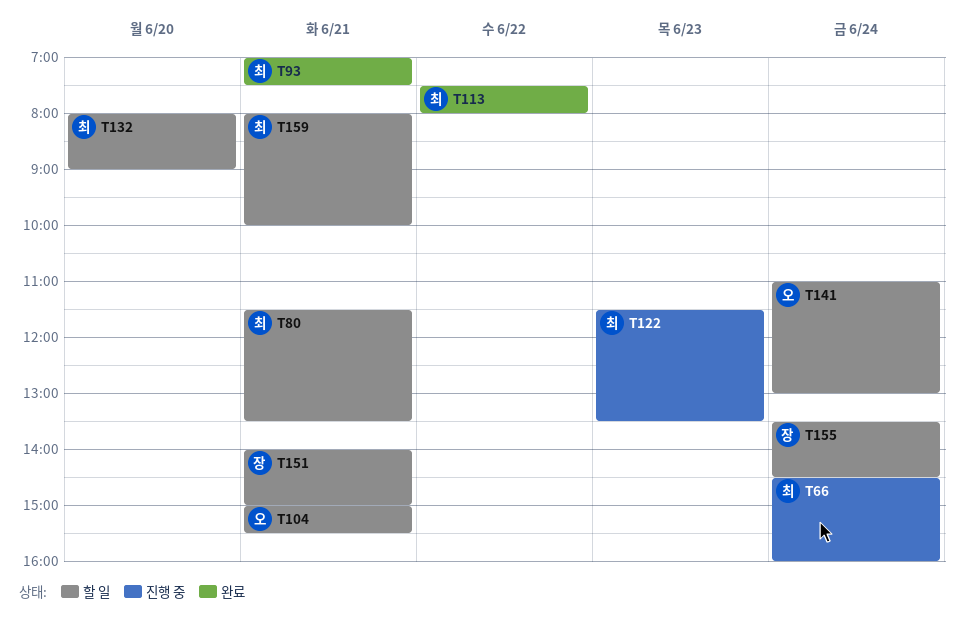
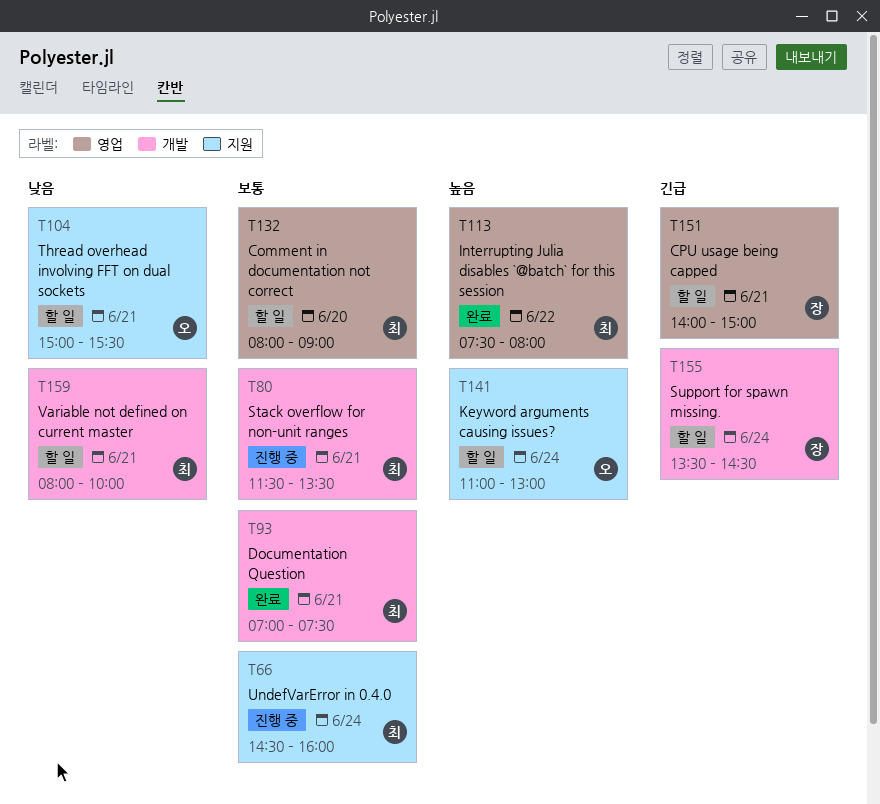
T80, status: 할 일 -> 진행 중
T122: present -> none

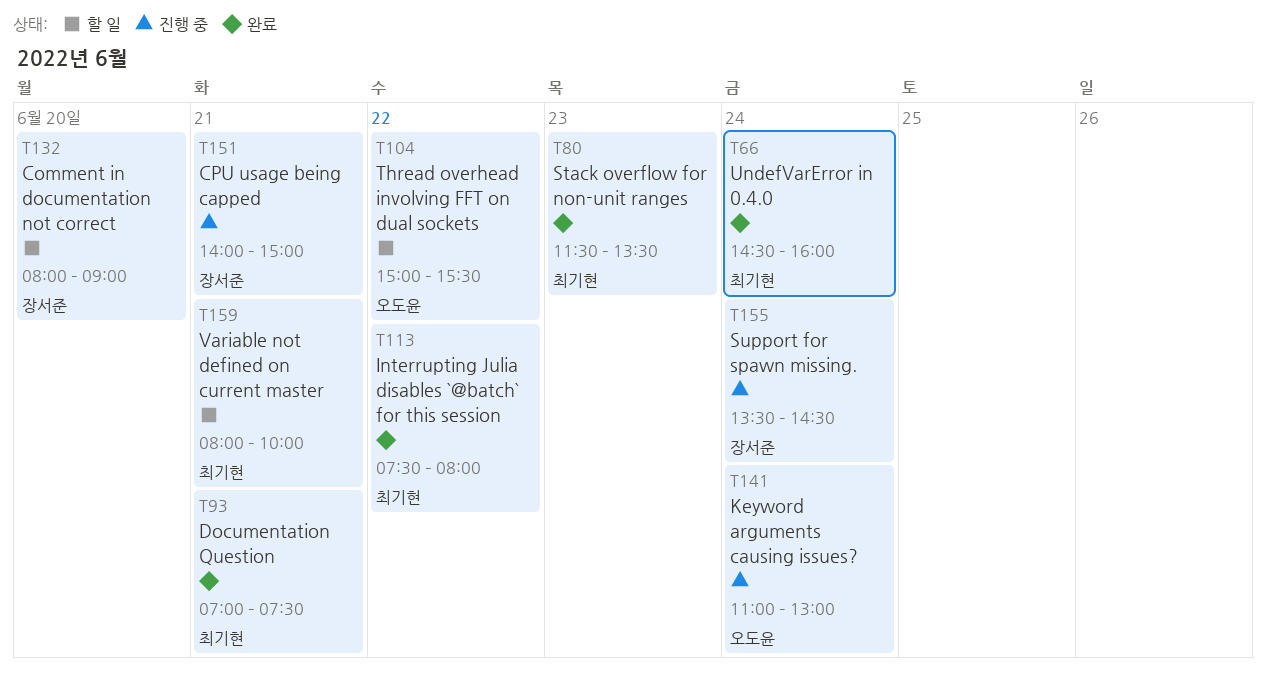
T66, status: 진행 중 -> 완료
T80, status: 진행 중 -> 완료
T80, day: Jun 21 -> Jun 23
T104, day: Jun 21 -> Jun 22
T132, owner: 최기현 -> 장서준
T141, status: 할 일 -> 진행 중
T151, status: 할 일 -> 진행 중
T155, status: 할 일 -> 진행 중

